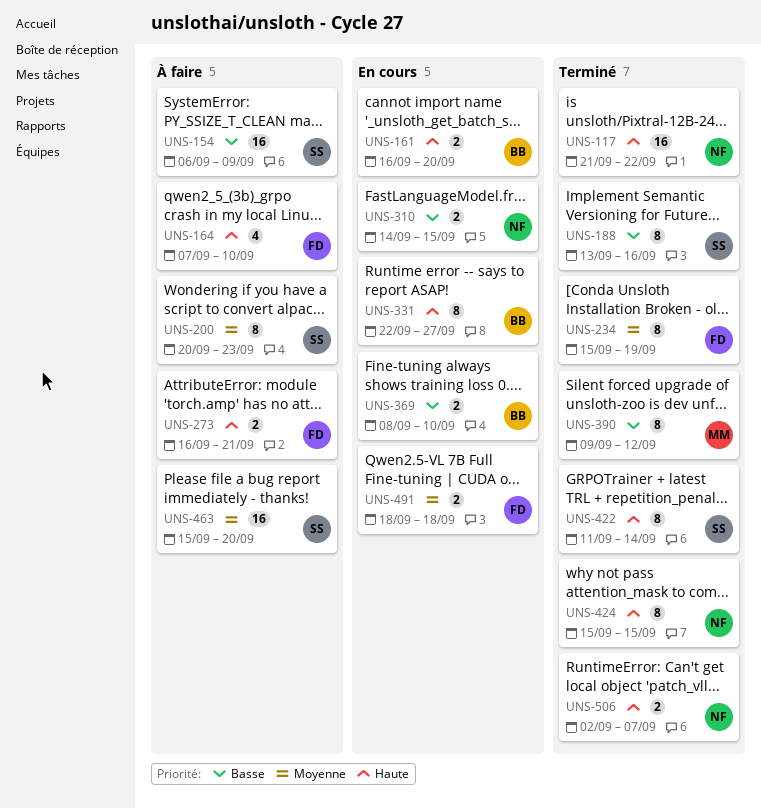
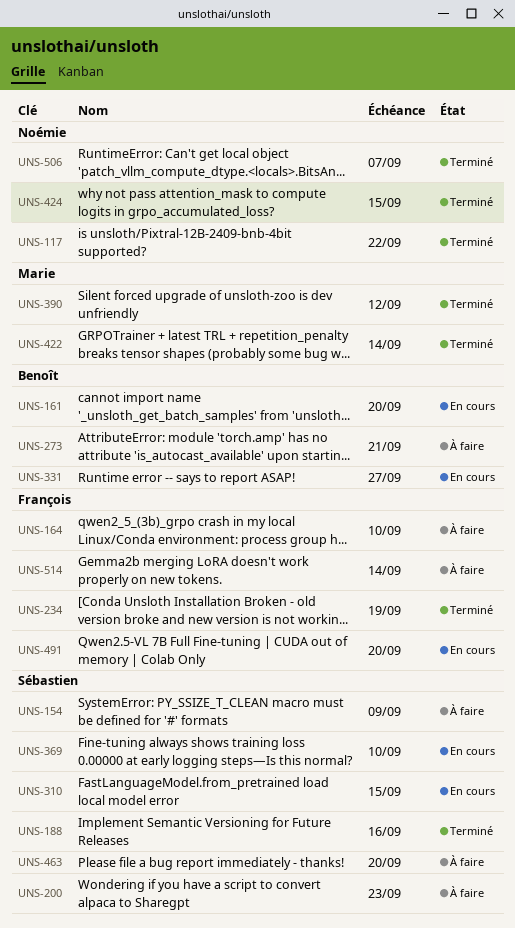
UNS-273, owner: François -> Benoît
UNS-310, owner: Noémie -> Sébastien
UNS-369, owner: Benoît -> Sébastien
UNS-422, owner: Sébastien -> Marie
UNS-491, due: Sep 18 -> Sep 20
UNS-514: none -> present

